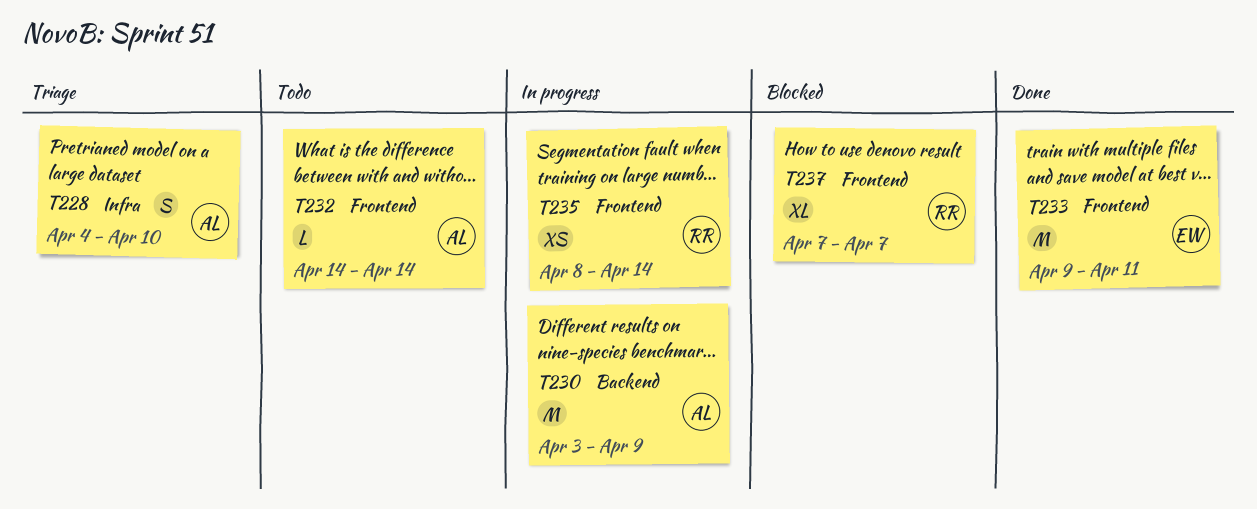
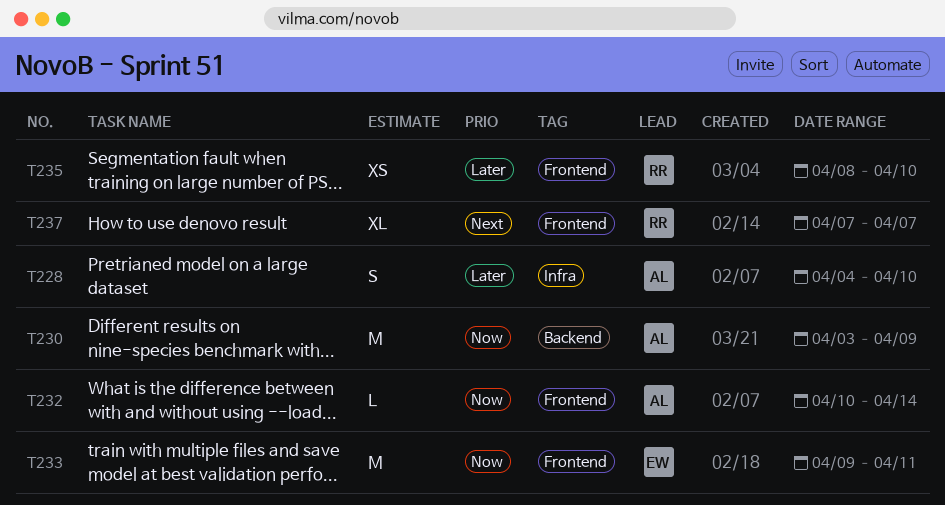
T232, start: Apr 14 -> Apr 10
T235, due: Apr 14 -> Apr 10

